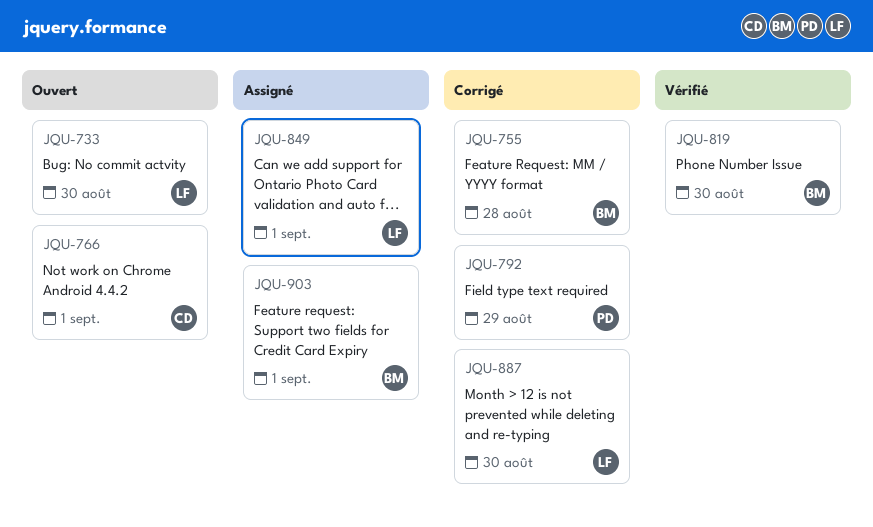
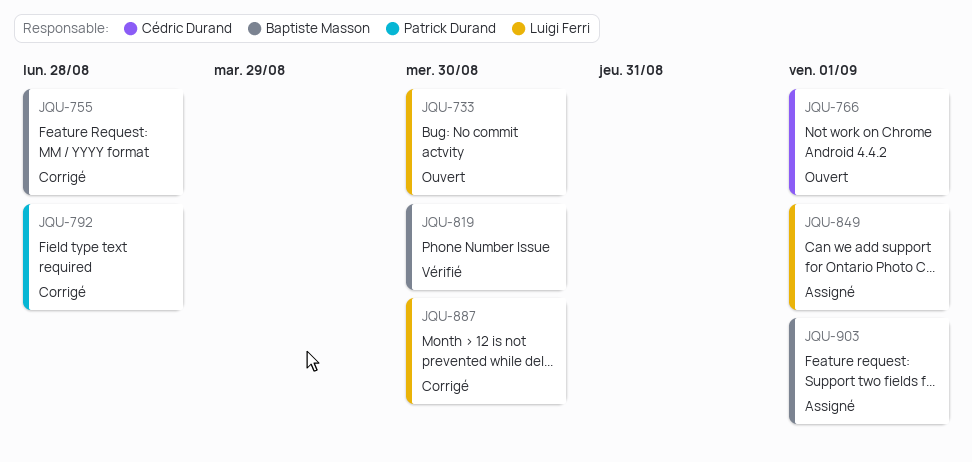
JQU-792, due: Aug 29 -> Aug 28

